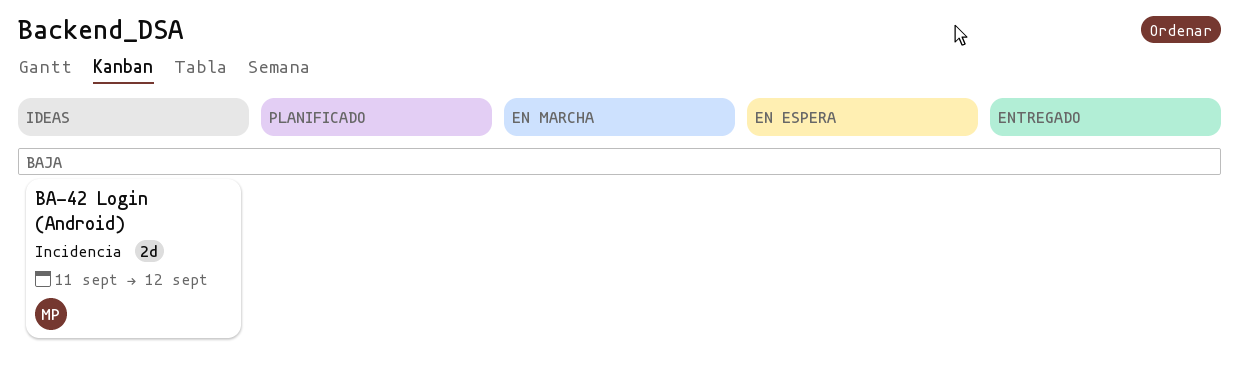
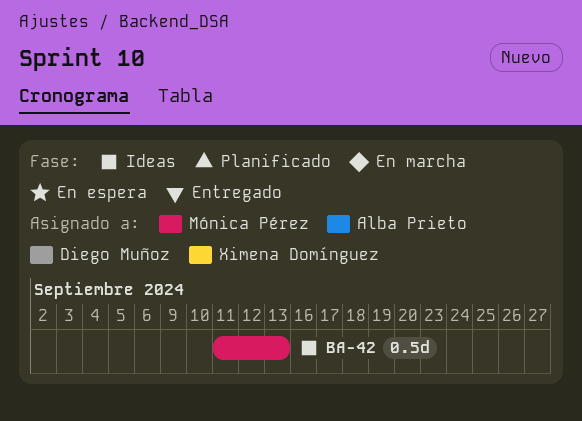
BA-42, estimate: 2d -> 0.5d
BA-42, due: Sep 12 -> Sep 13

